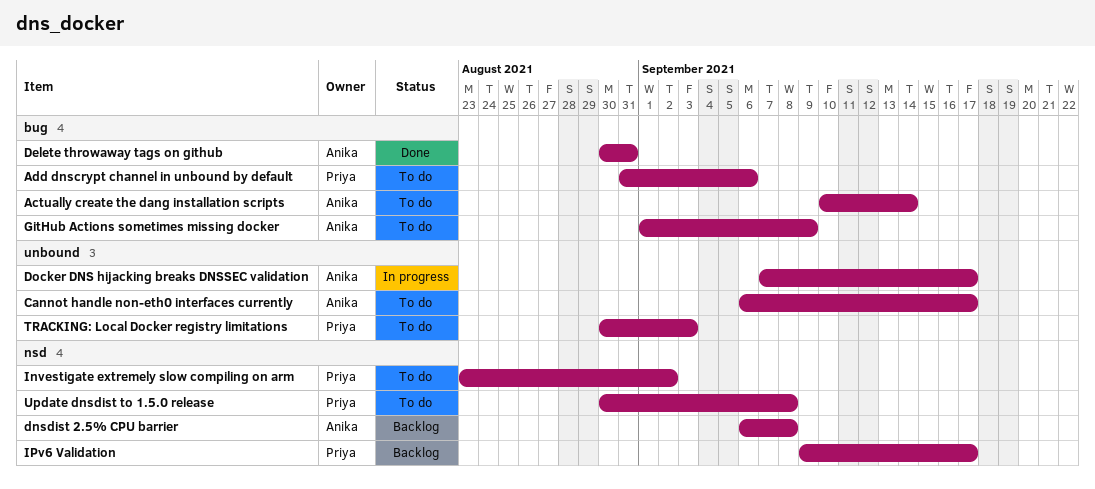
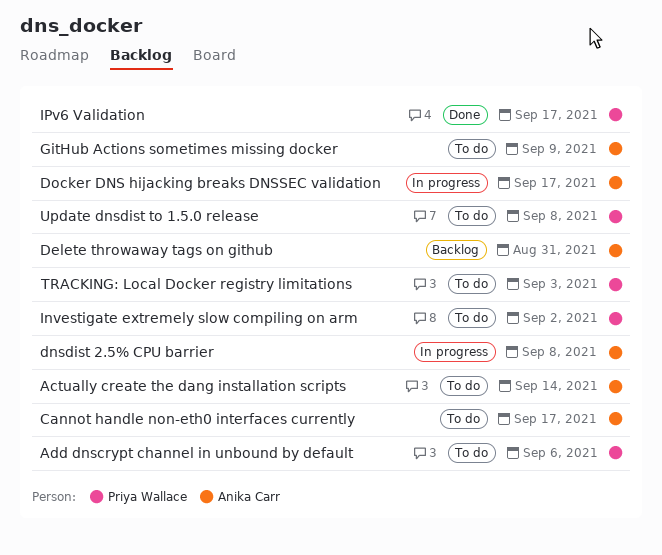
Delete throwaway tags on github, status: Done -> Backlog
dnsdist 2.5% CPU barrier, status: Backlog -> In progress
IPv6 Validation, status: Backlog -> Done

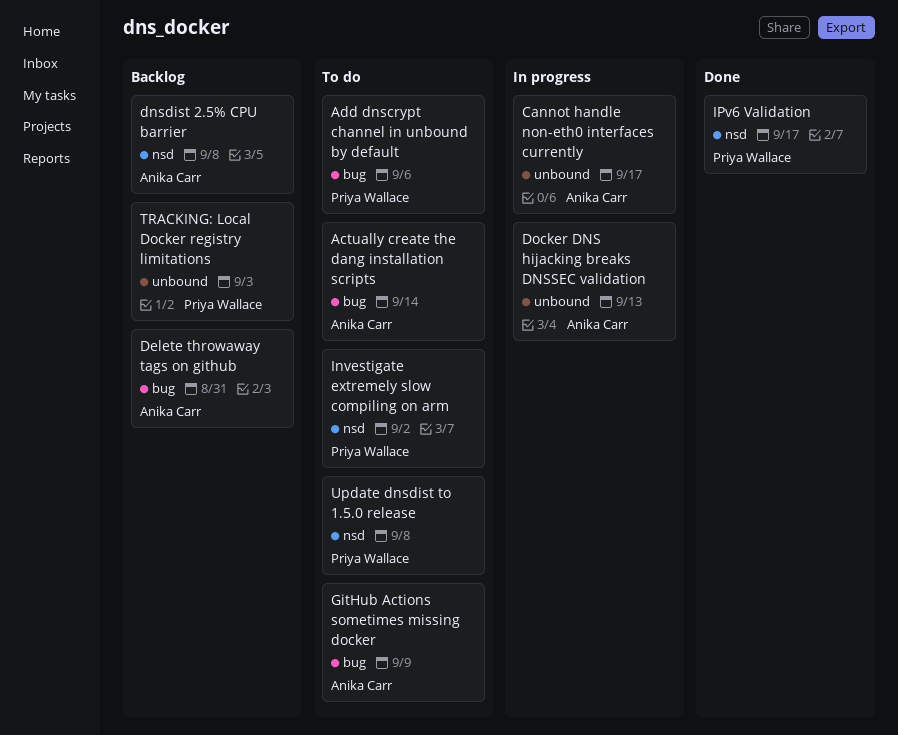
Cannot handle non-eth0 interfaces currently, status: To do -> In progress
dnsdist 2.5% CPU barrier, status: In progress -> Backlog
Docker DNS hijacking breaks DNSSEC validation, due: Sep 17 -> Sep 13
TRACKING: Local Docker registry limitations, status: To do -> Backlog

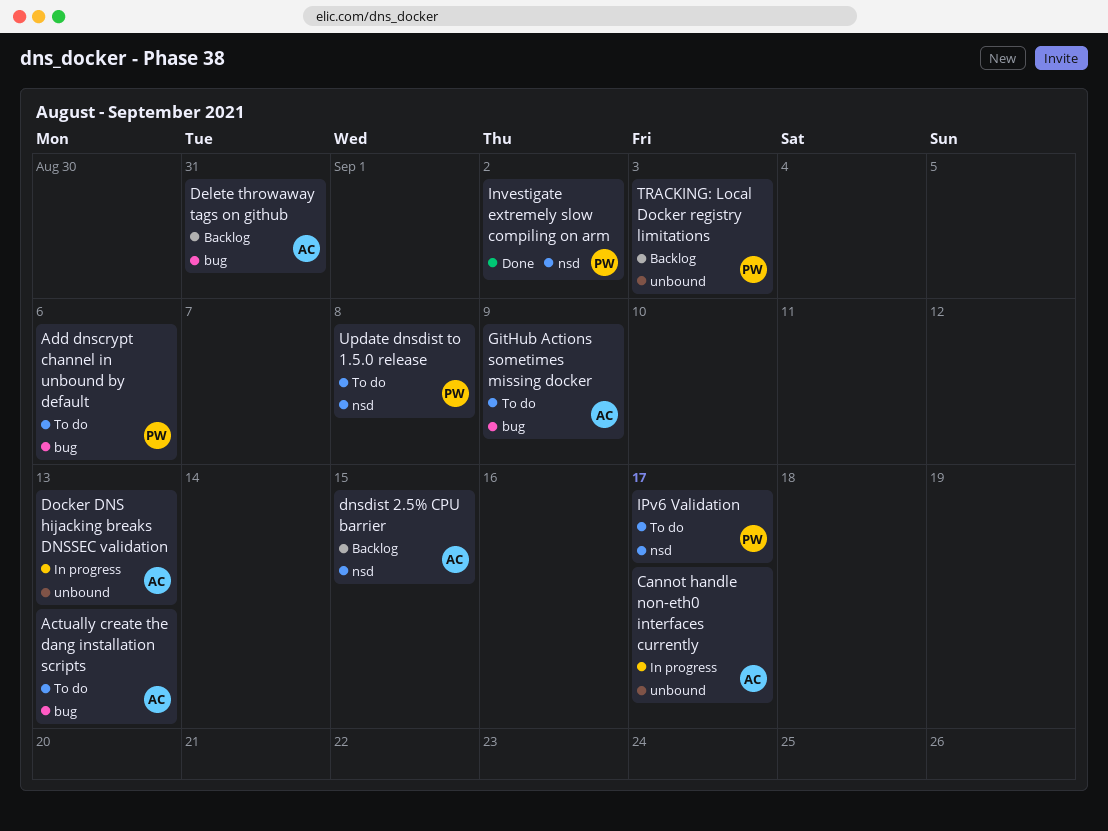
Actually create the dang installation scripts, due: Sep 14 -> Sep 13
dnsdist 2.5% CPU barrier, due: Sep 8 -> Sep 15
Investigate extremely slow compiling on arm, status: To do -> Done
IPv6 Validation, status: Done -> To do

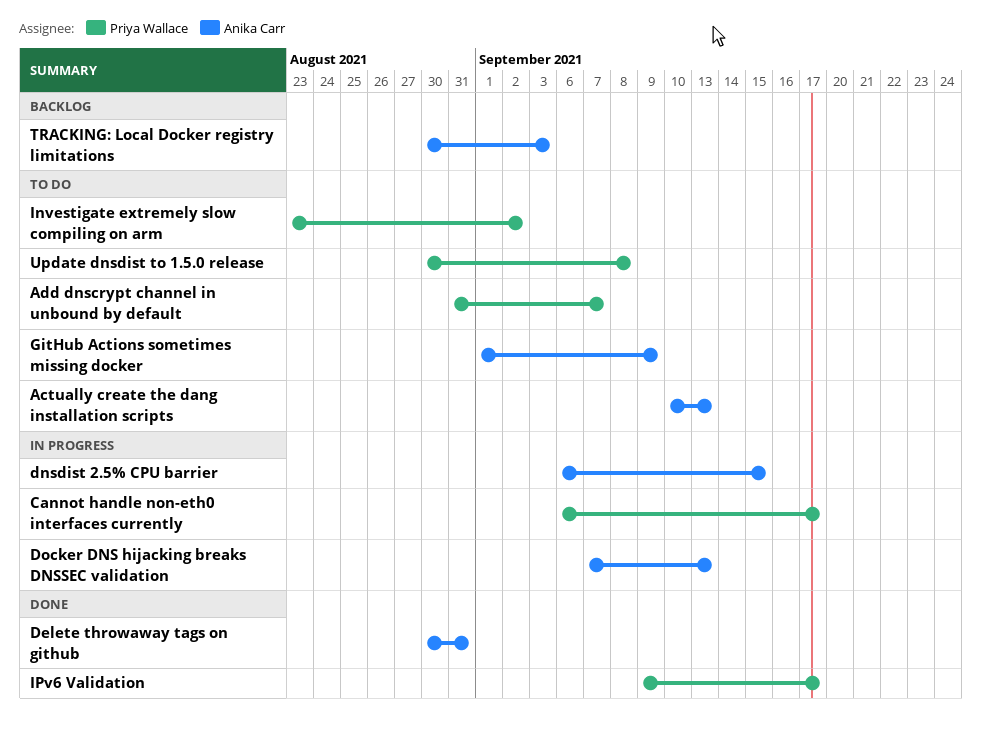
Add dnscrypt channel in unbound by default, due: Sep 6 -> Sep 7
Cannot handle non-eth0 interfaces currently, owner: Anika Carr -> Priya Wallace
Delete throwaway tags on github, status: Backlog -> Done
dnsdist 2.5% CPU barrier, status: Backlog -> In progress
Investigate extremely slow compiling on arm, status: Done -> To do
IPv6 Validation, status: To do -> Done
TRACKING: Local Docker registry limitations, owner: Priya Wallace -> Anika Carr

